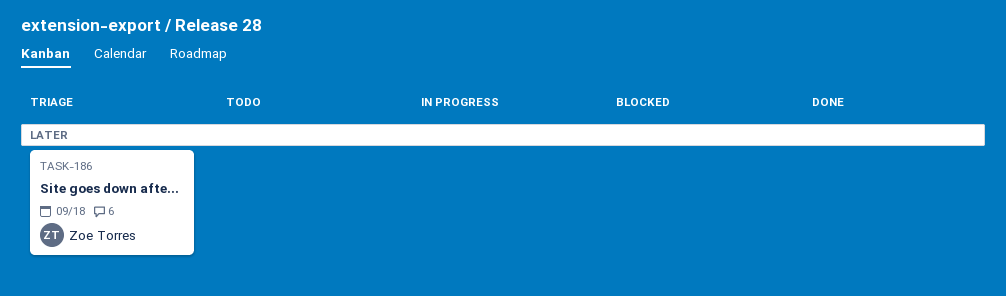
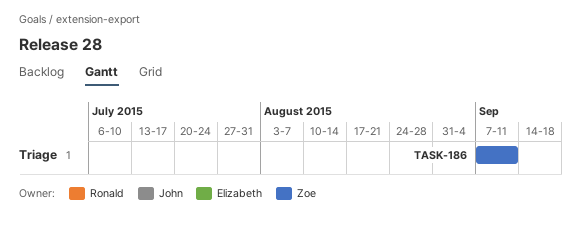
TASK-186, due: Sep 18 -> Sep 11

